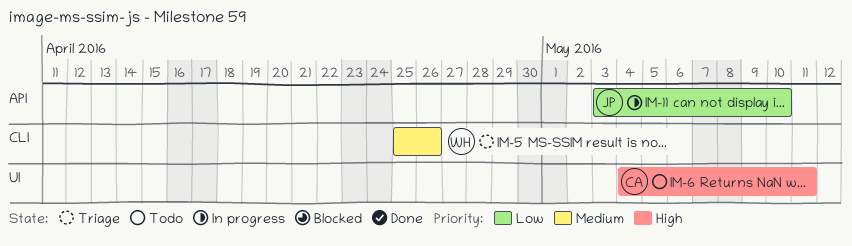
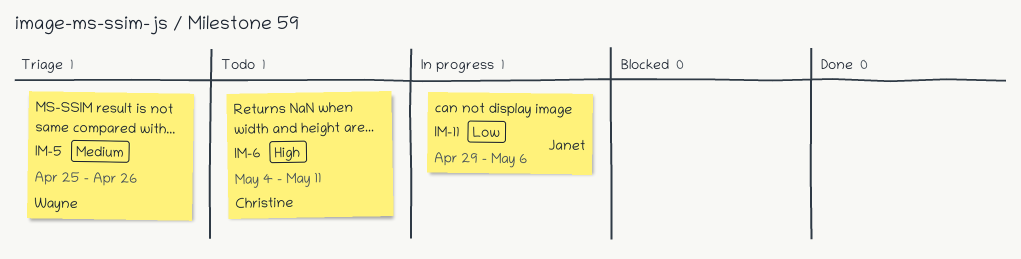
IM-11, start: May 3 -> Apr 29
IM-11, due: May 10 -> May 6

